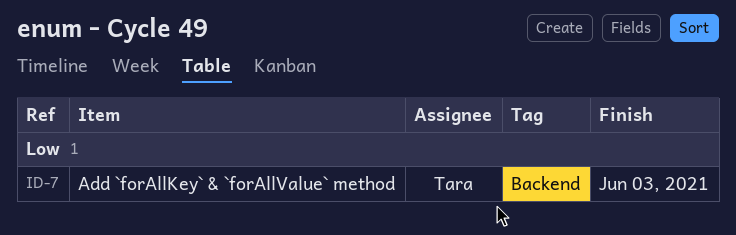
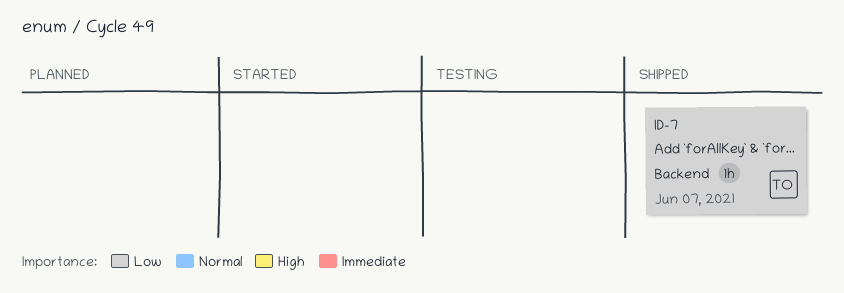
ID-7, due: Jun 3 -> Jun 7

